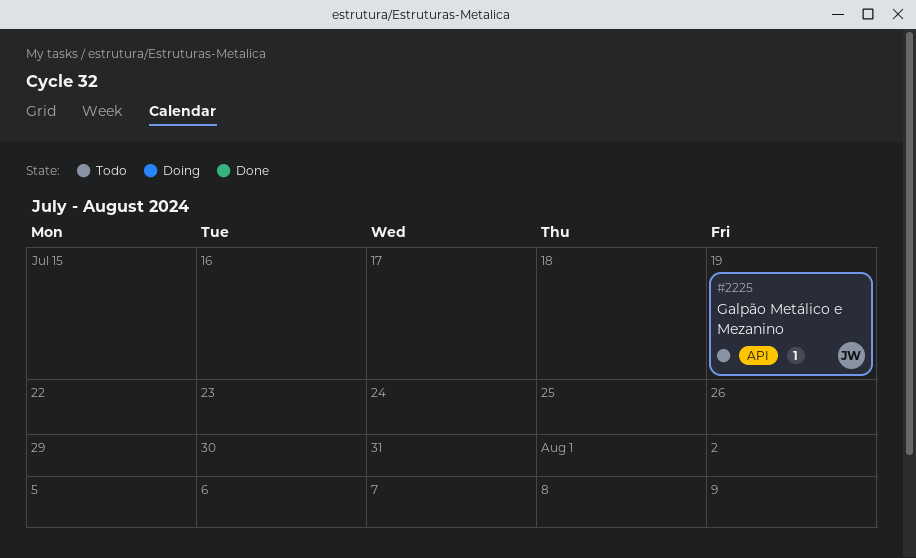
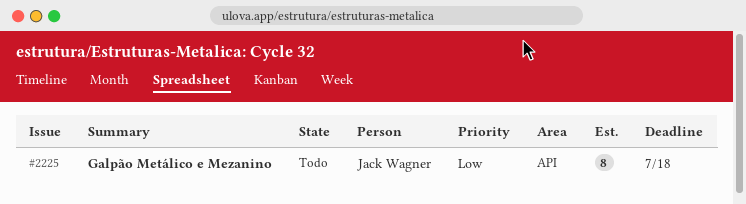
#2225, estimate: 1 -> 8
#2225, due: Jul 19 -> Jul 18

